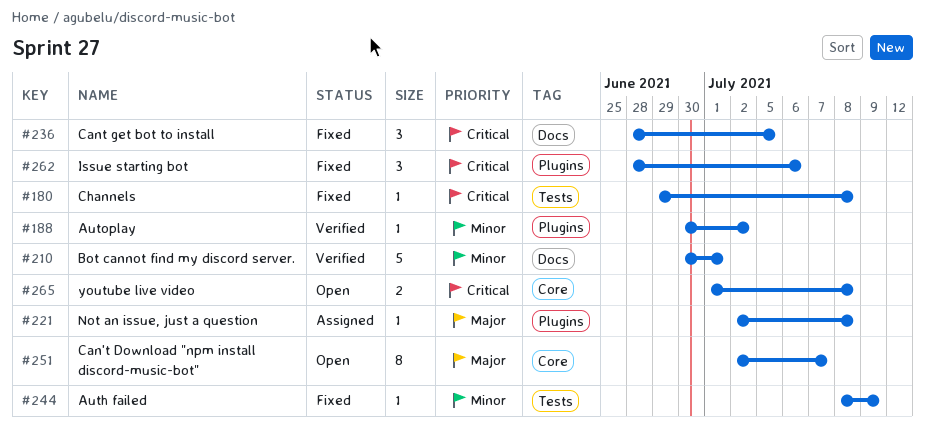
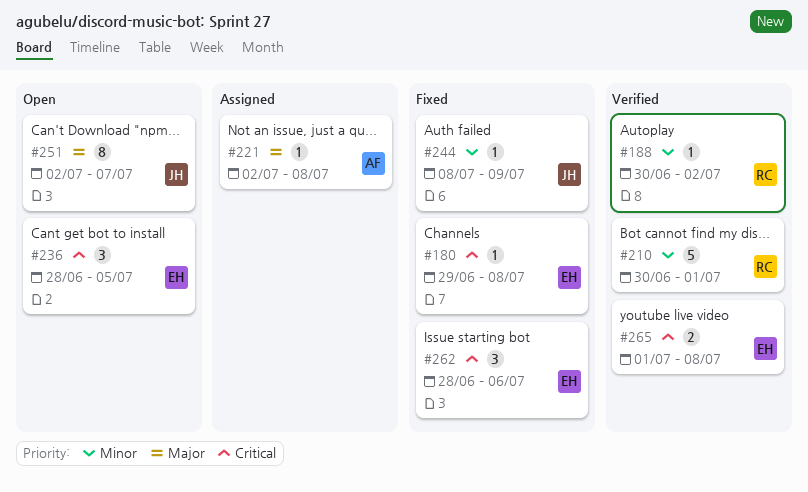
#236, status: Fixed -> Open
#265, status: Open -> Verified

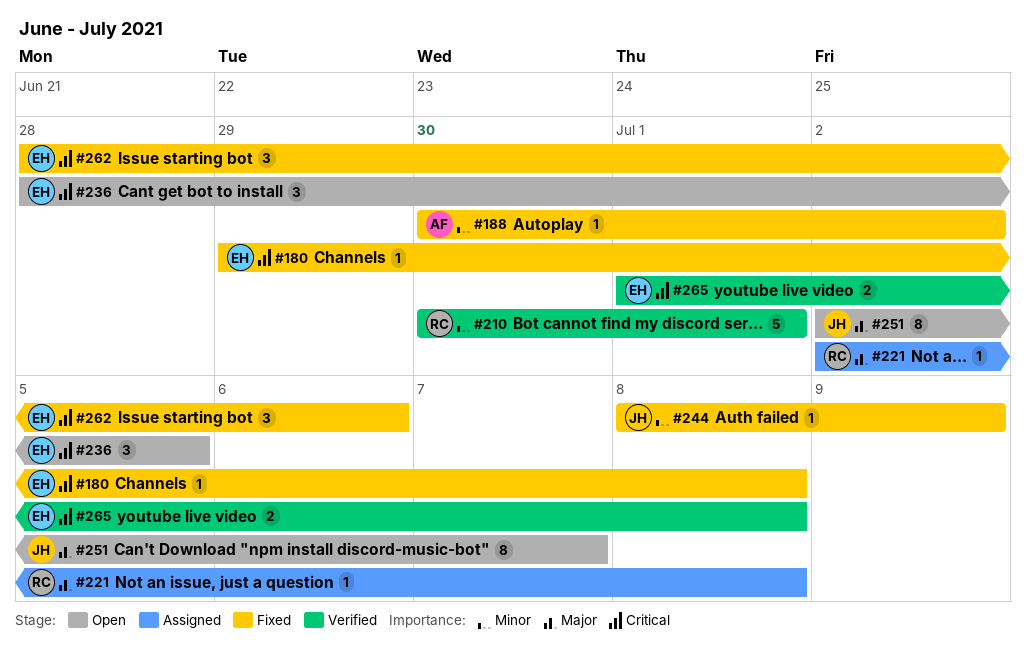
#188, status: Verified -> Fixed
#188, owner: RC -> AF
#221, owner: AF -> RC

